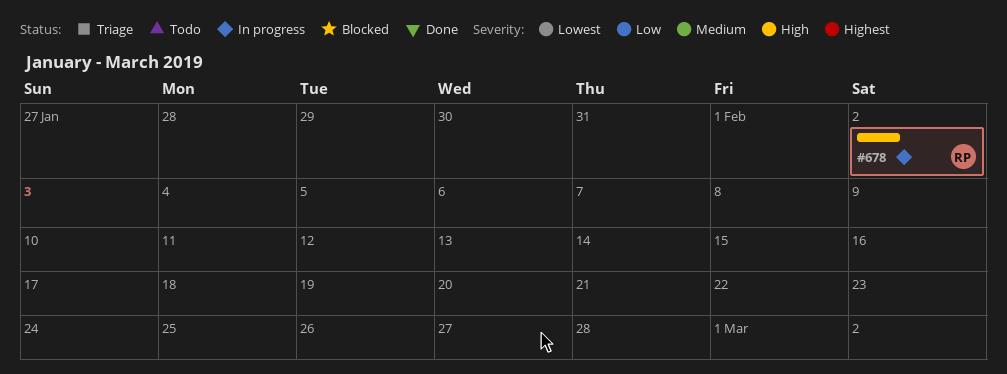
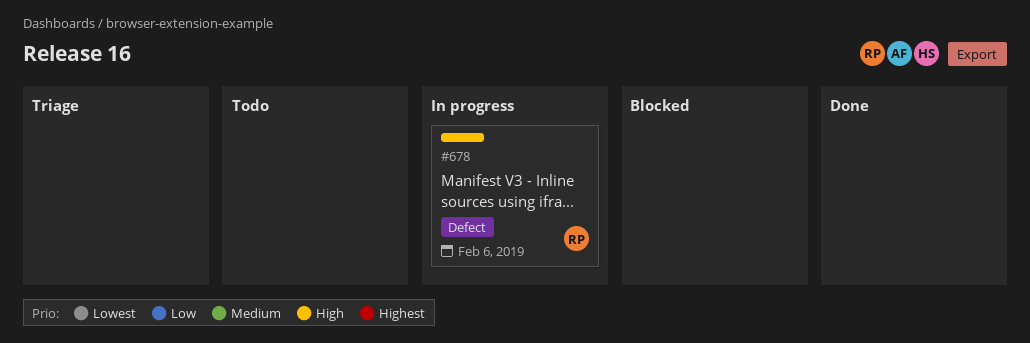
#678, due: Feb 2 -> Feb 6

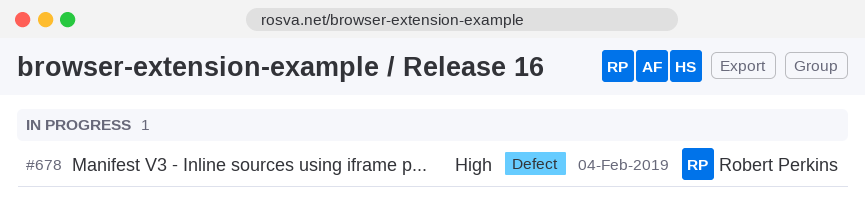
#678, due: Feb 6 -> Feb 4

